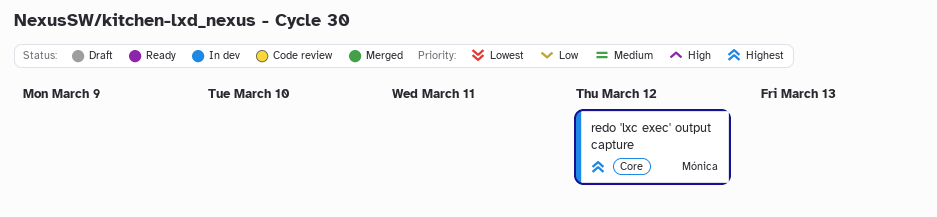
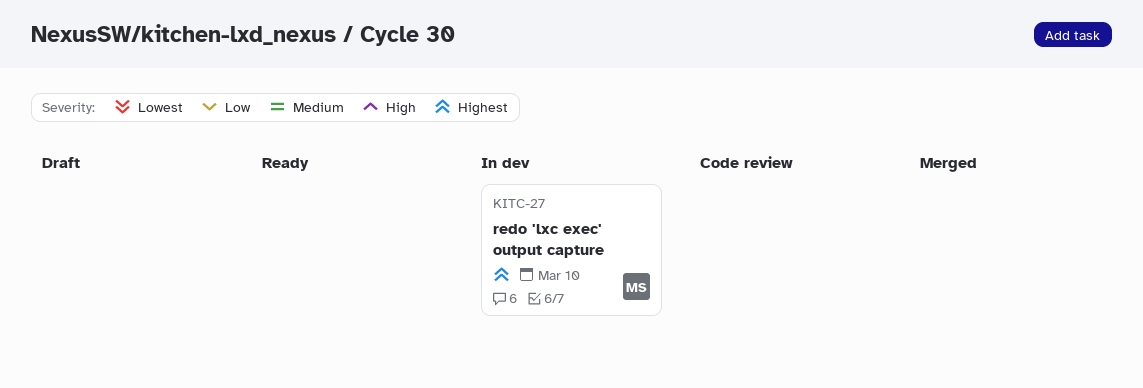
redo 'lxc exec' output capture, due: Mar 12 -> Mar 10

